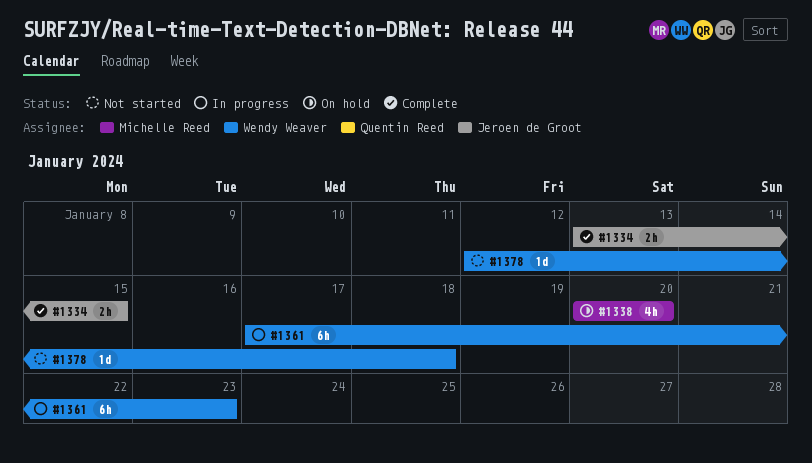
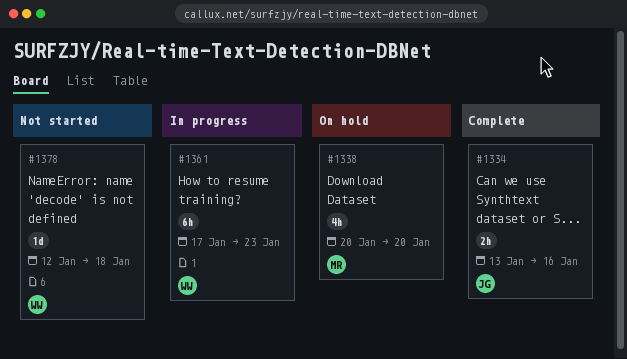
#1334, due: Jan 15 -> Jan 16

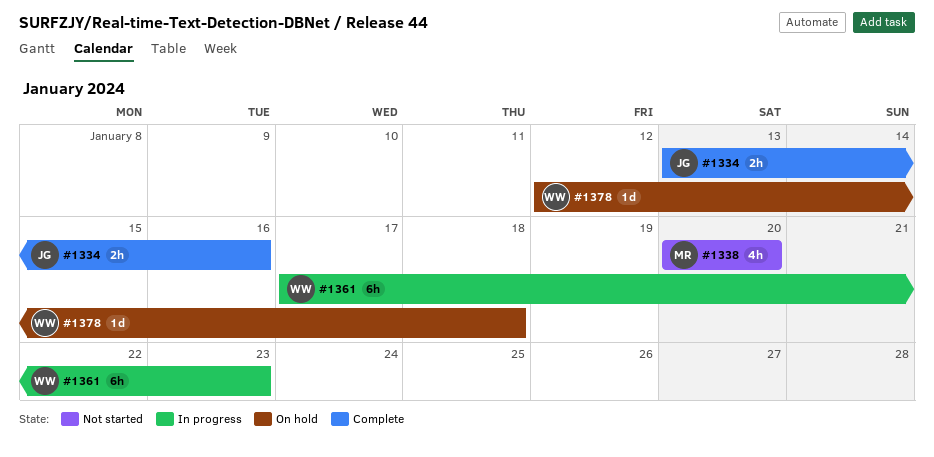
#1338, status: On hold -> Not started
#1378, status: Not started -> On hold

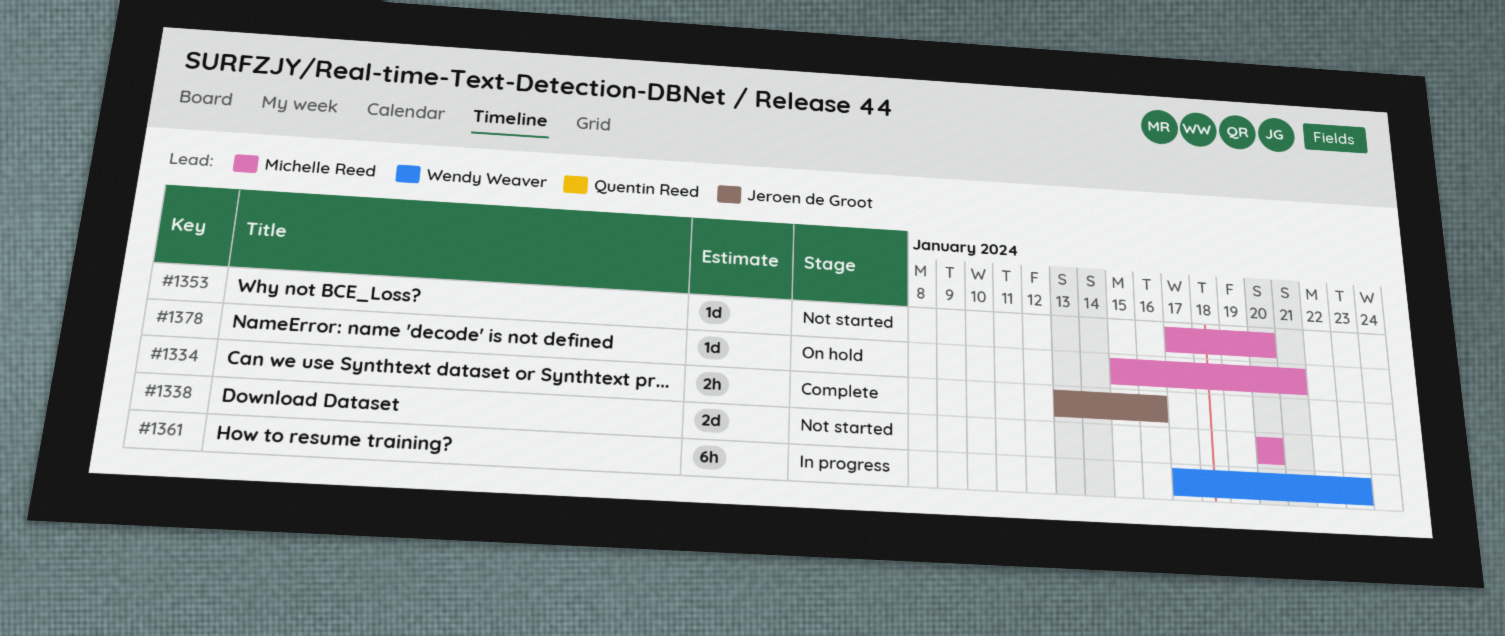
#1338, estimate: 4h -> 2d
#1353: none -> present
#1378, owner: Wendy Weaver -> Michelle Reed
#1378, start: Jan 12 -> Jan 15
#1378, due: Jan 18 -> Jan 21

